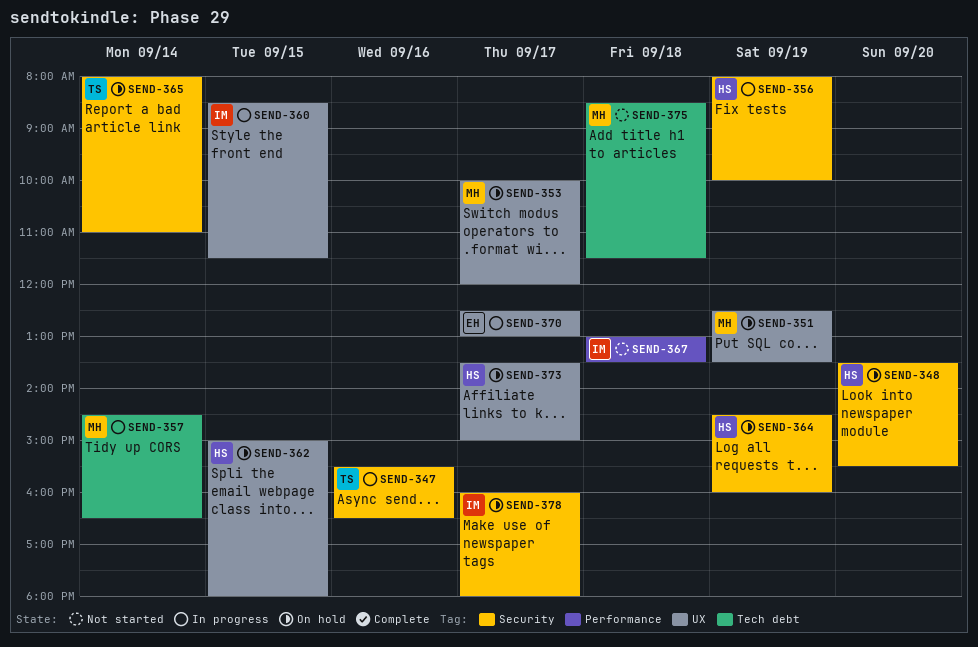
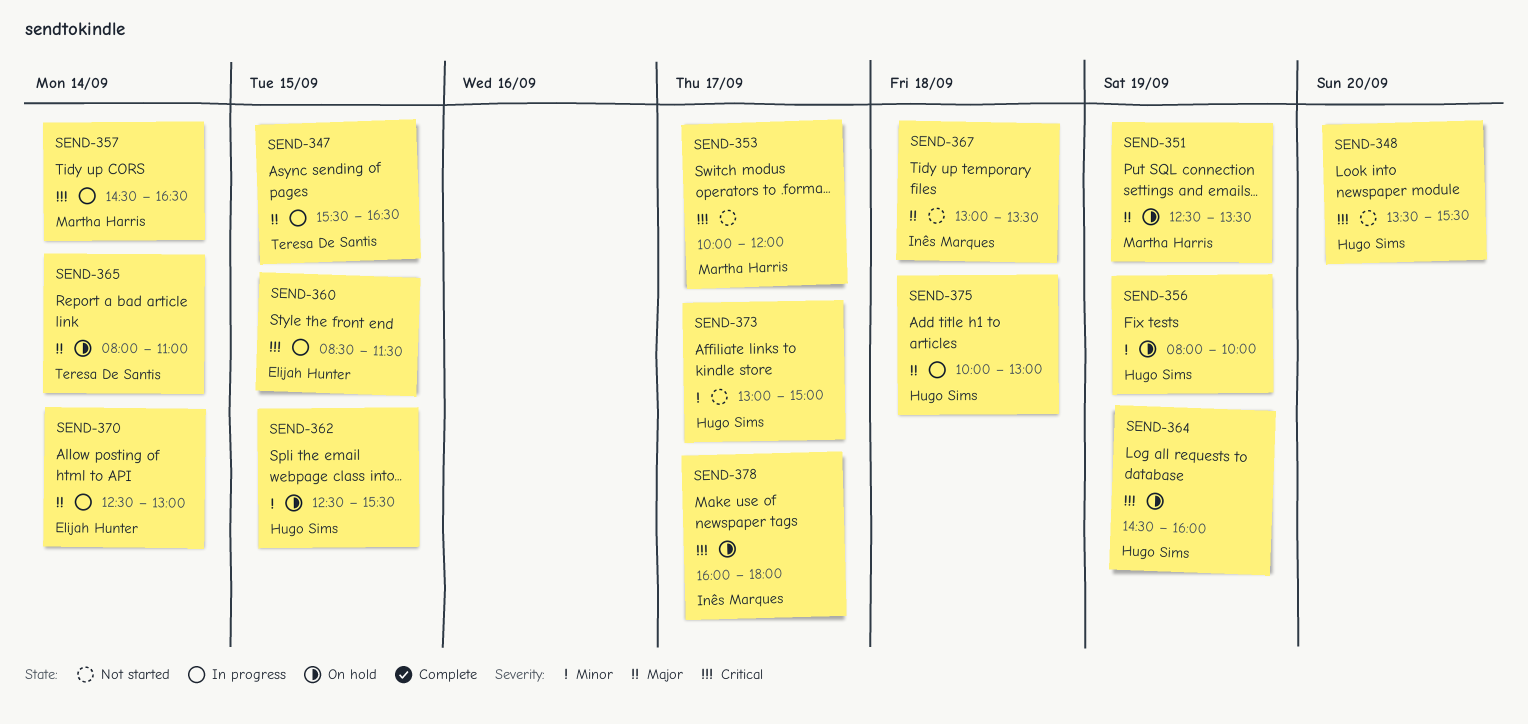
SEND-347, day: Sep 16 -> Sep 15
SEND-348, status: On hold -> Not started
SEND-353, status: On hold -> Not started
SEND-356, status: In progress -> On hold
SEND-360, owner: Inês Marques -> Elijah Hunter
SEND-362, begins: 15:00 -> 12:30
SEND-362, ends: 18:00 -> 15:30
SEND-370, day: Sep 17 -> Sep 14
SEND-373, status: On hold -> Not started
SEND-373, begins: 13:30 -> 13:00
SEND-375, status: Not started -> In progress
SEND-375, owner: Martha Harris -> Hugo Sims
SEND-375, begins: 08:30 -> 10:00
SEND-375, ends: 11:30 -> 13:00

